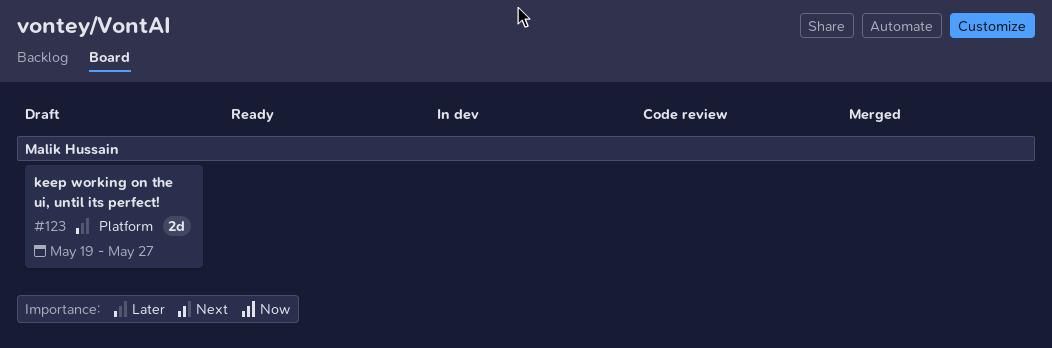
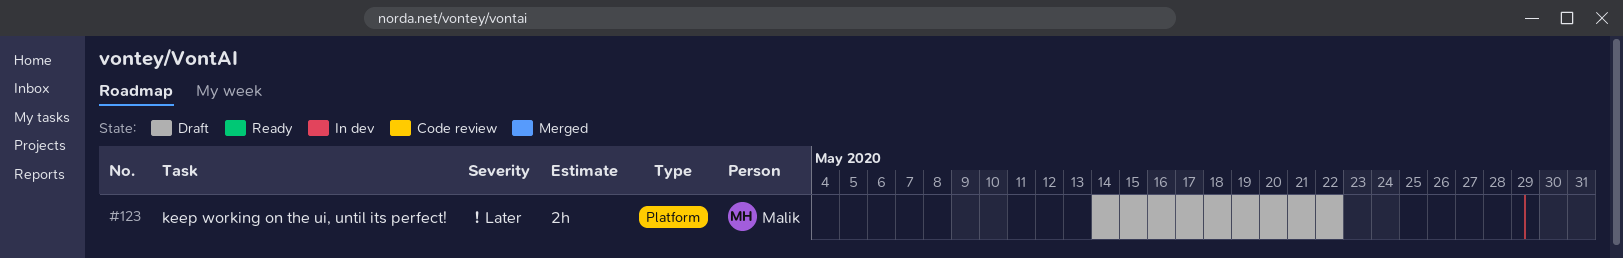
#123, estimate: 2d -> 2h
#123, start: May 19 -> May 14
#123, due: May 27 -> May 22

